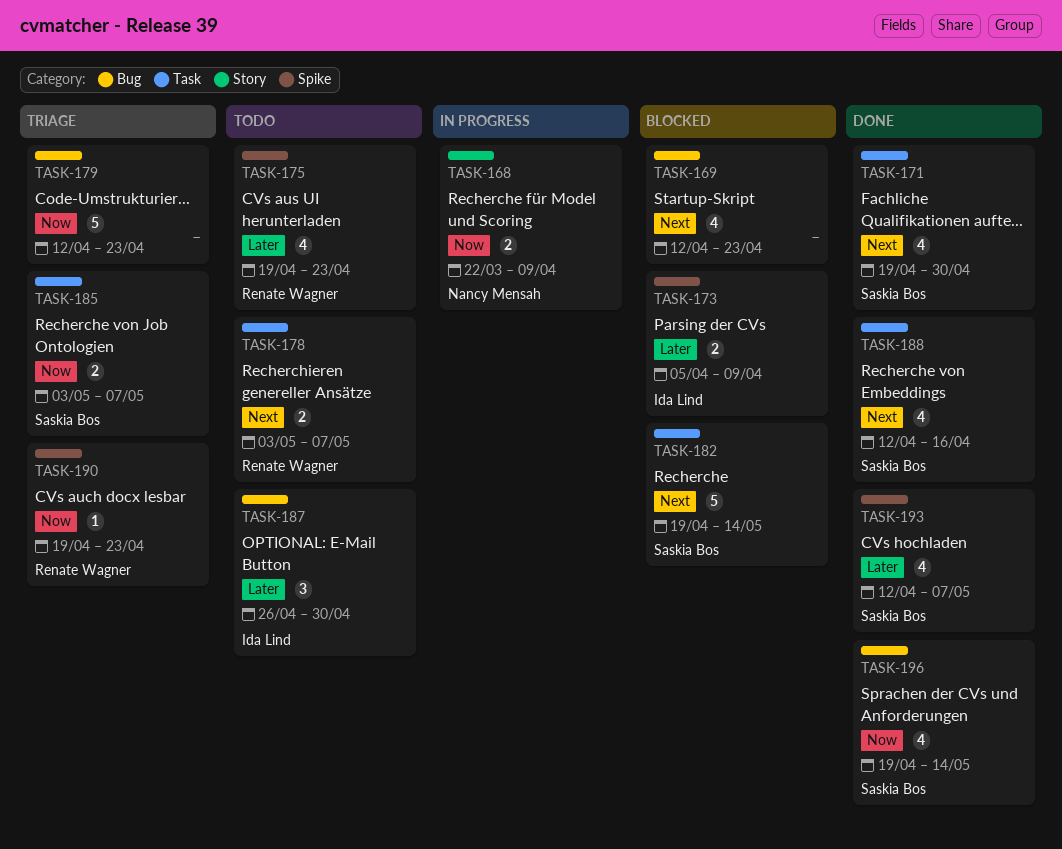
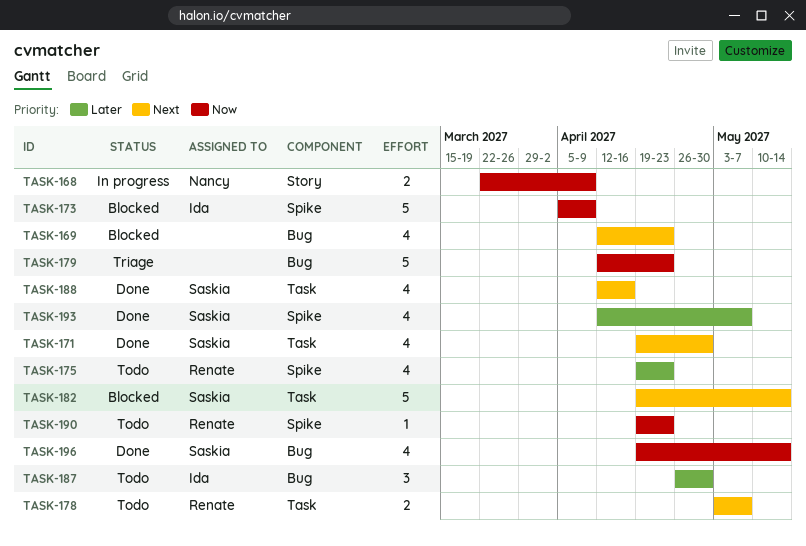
TASK-173, priority: Later -> Now
TASK-173, estimate: 2 -> 5
TASK-185: present -> none
TASK-190, status: Triage -> Todo

